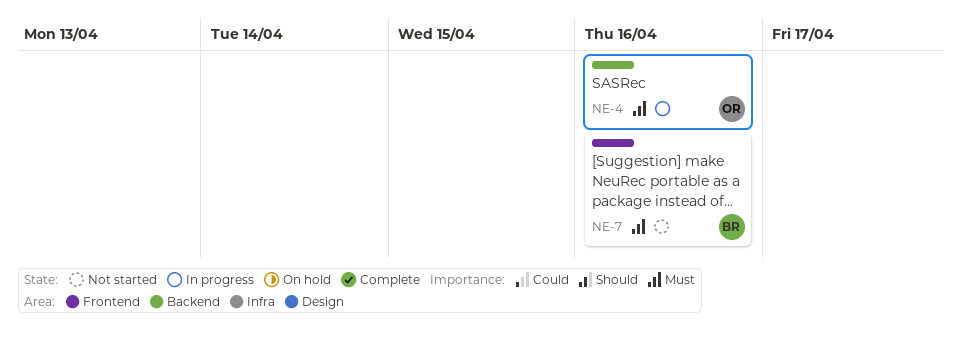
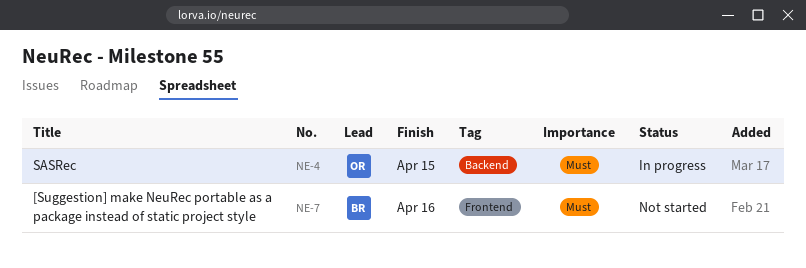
NE-4, due: Apr 16 -> Apr 15

